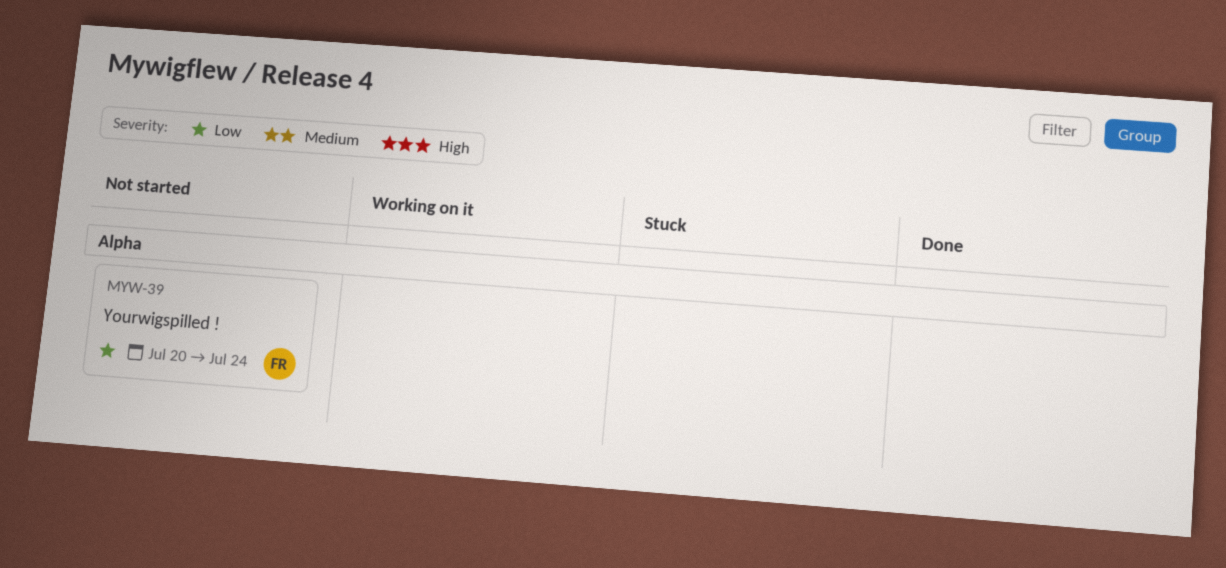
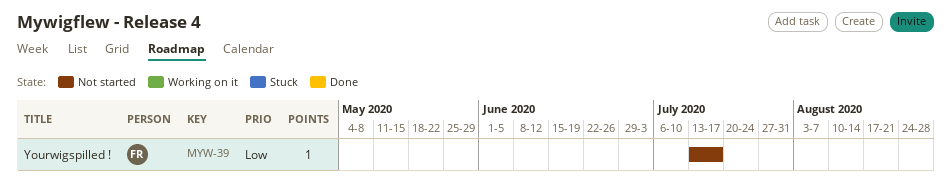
MYW-39, start: Jul 20 -> Jul 13
MYW-39, due: Jul 24 -> Jul 17

